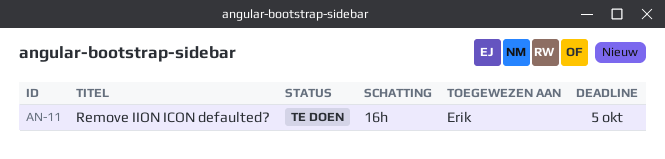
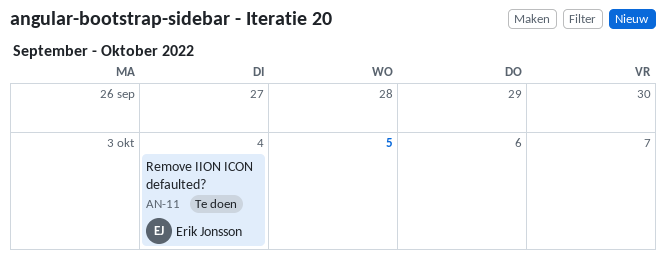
AN-11, due: Oct 5 -> Oct 4

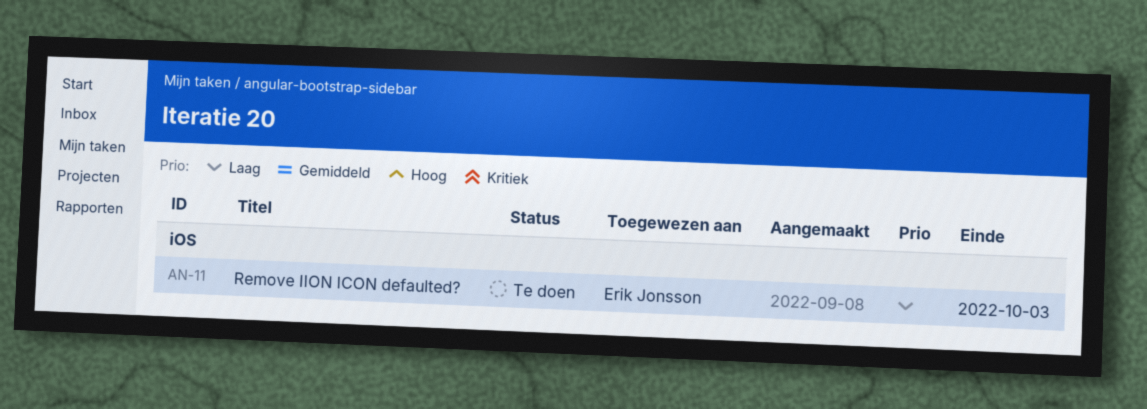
AN-11, due: Oct 4 -> Oct 3

